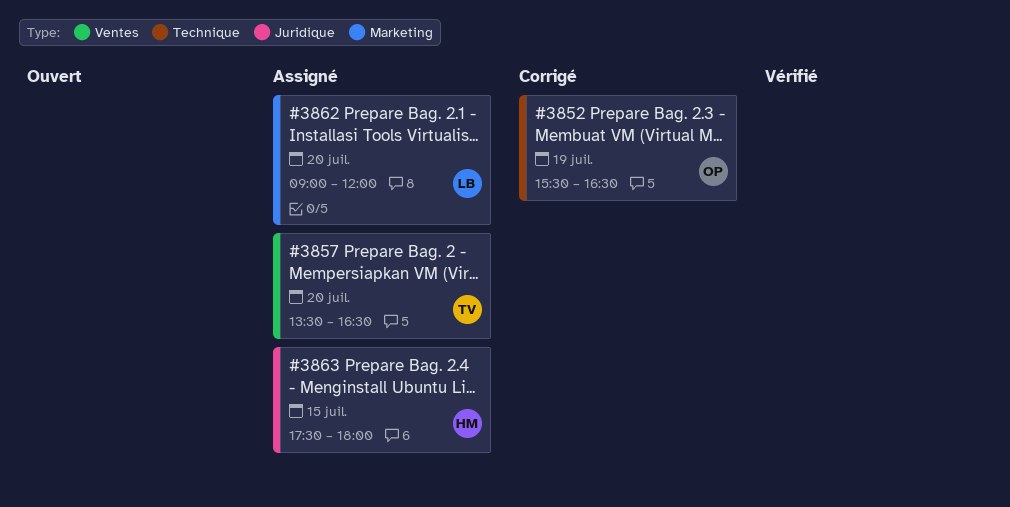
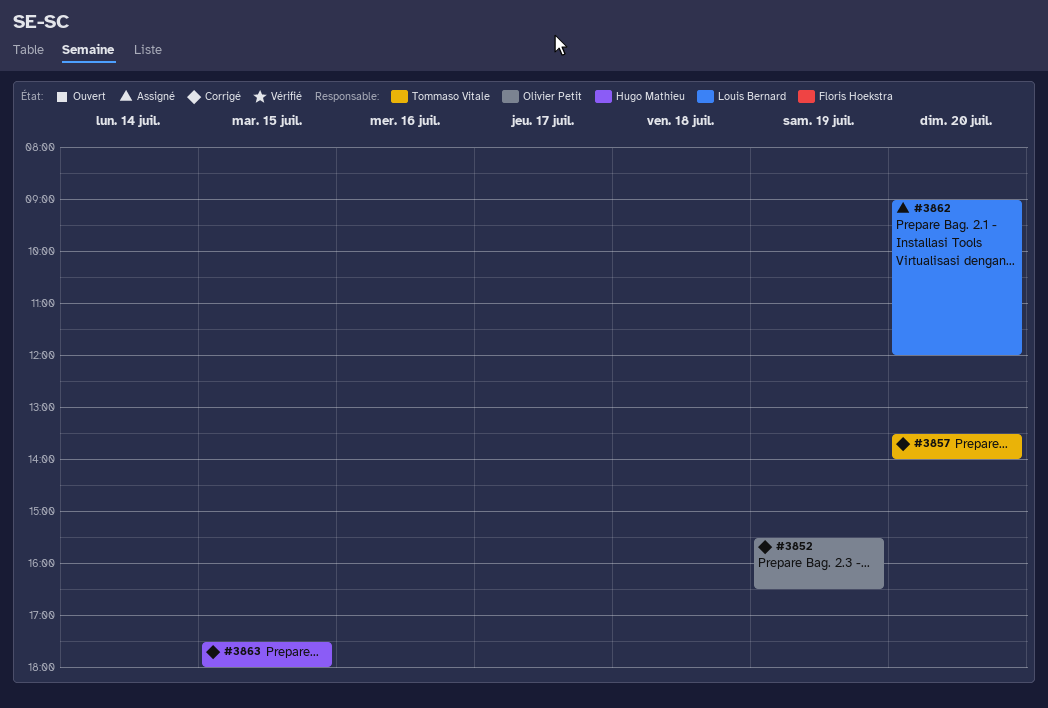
#3857, status: Assigné -> Corrigé
#3857, ends: 16:30 -> 14:00
#3863, status: Assigné -> Corrigé

